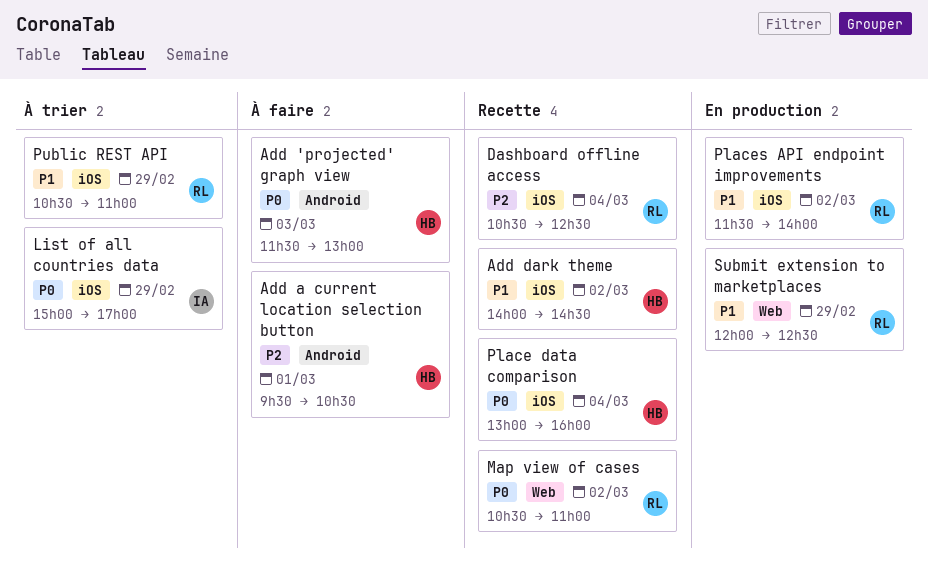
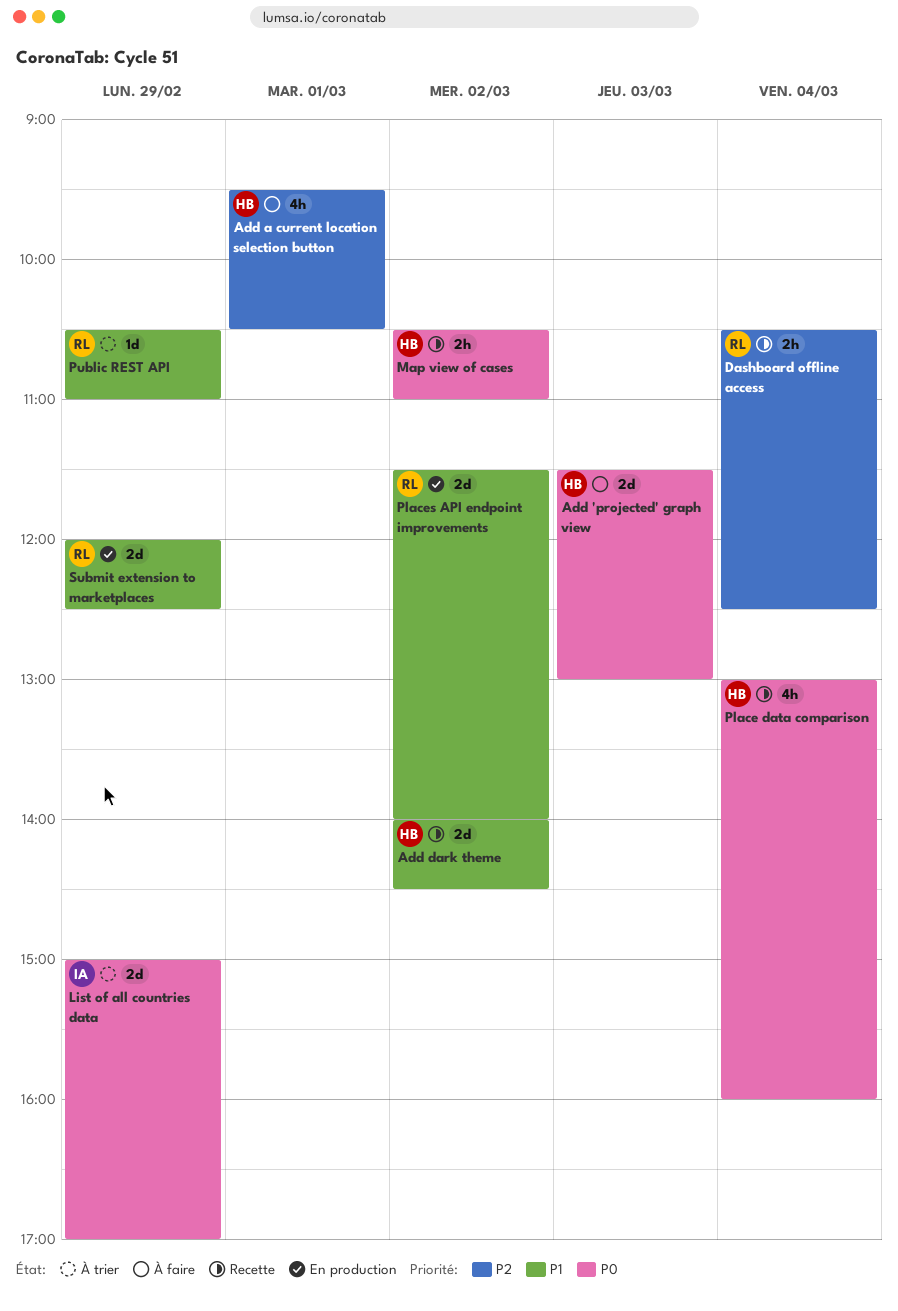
Map view of cases, owner: RL -> HB

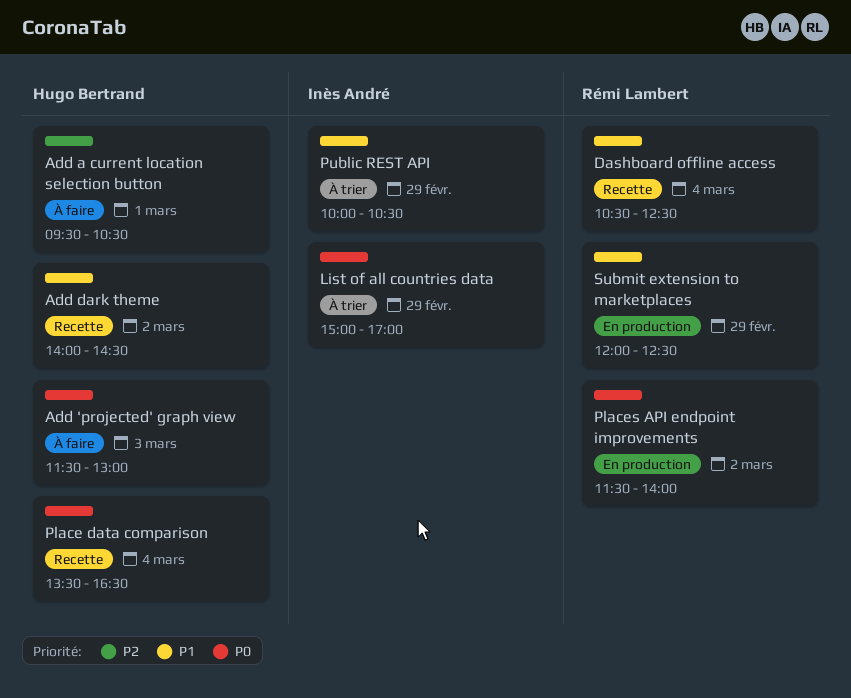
Dashboard offline access, priority: P2 -> P1
Map view of cases: present -> none
Place data comparison, begins: 13:00 -> 13:30
Place data comparison, ends: 16:00 -> 16:30
Places API endpoint improvements, priority: P1 -> P0
Public REST API, owner: Rémi Lambert -> Inès André
Public REST API, begins: 10:30 -> 10:00
Public REST API, ends: 11:00 -> 10:30

